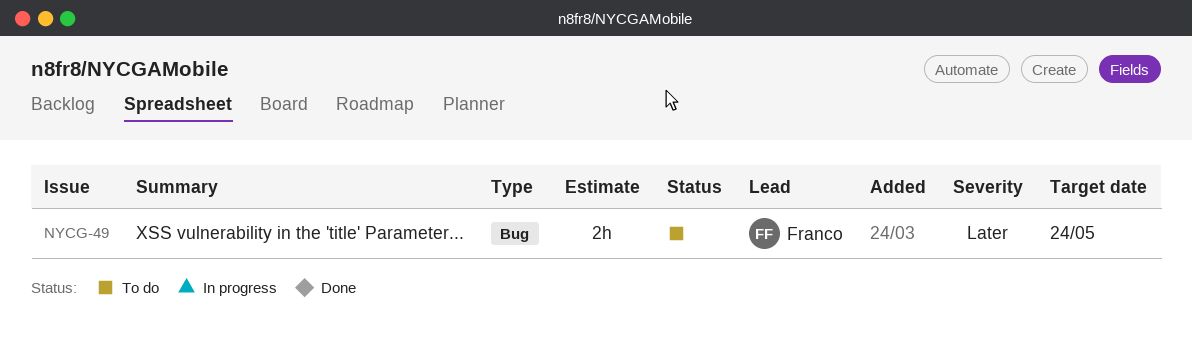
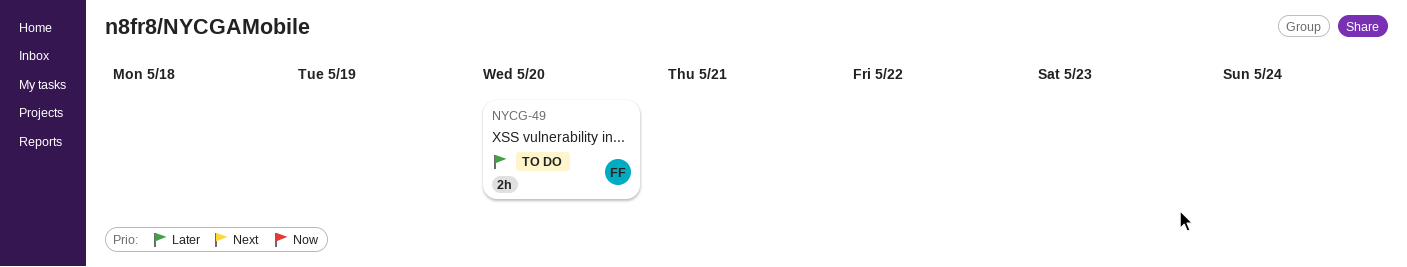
NYCG-49, due: May 24 -> May 20

